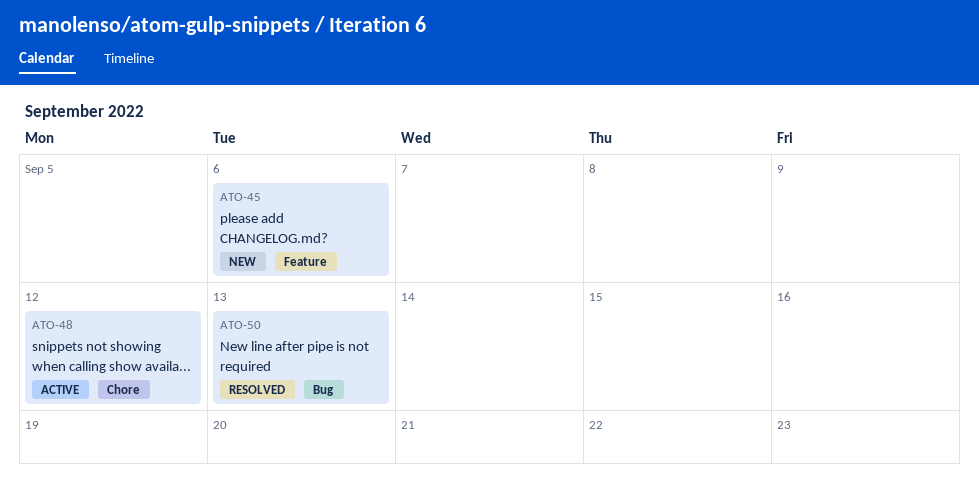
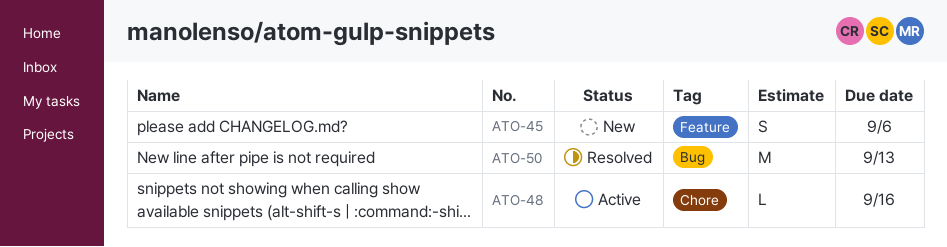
ATO-48, due: Sep 12 -> Sep 16

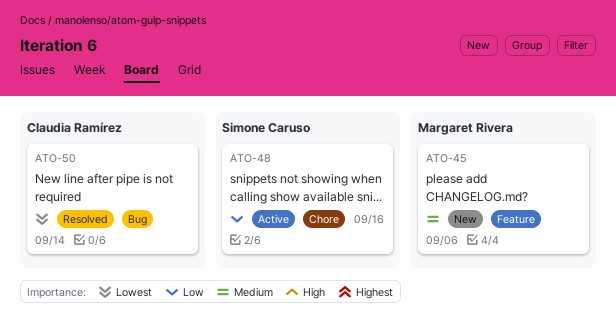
ATO-50, due: Sep 13 -> Sep 14

